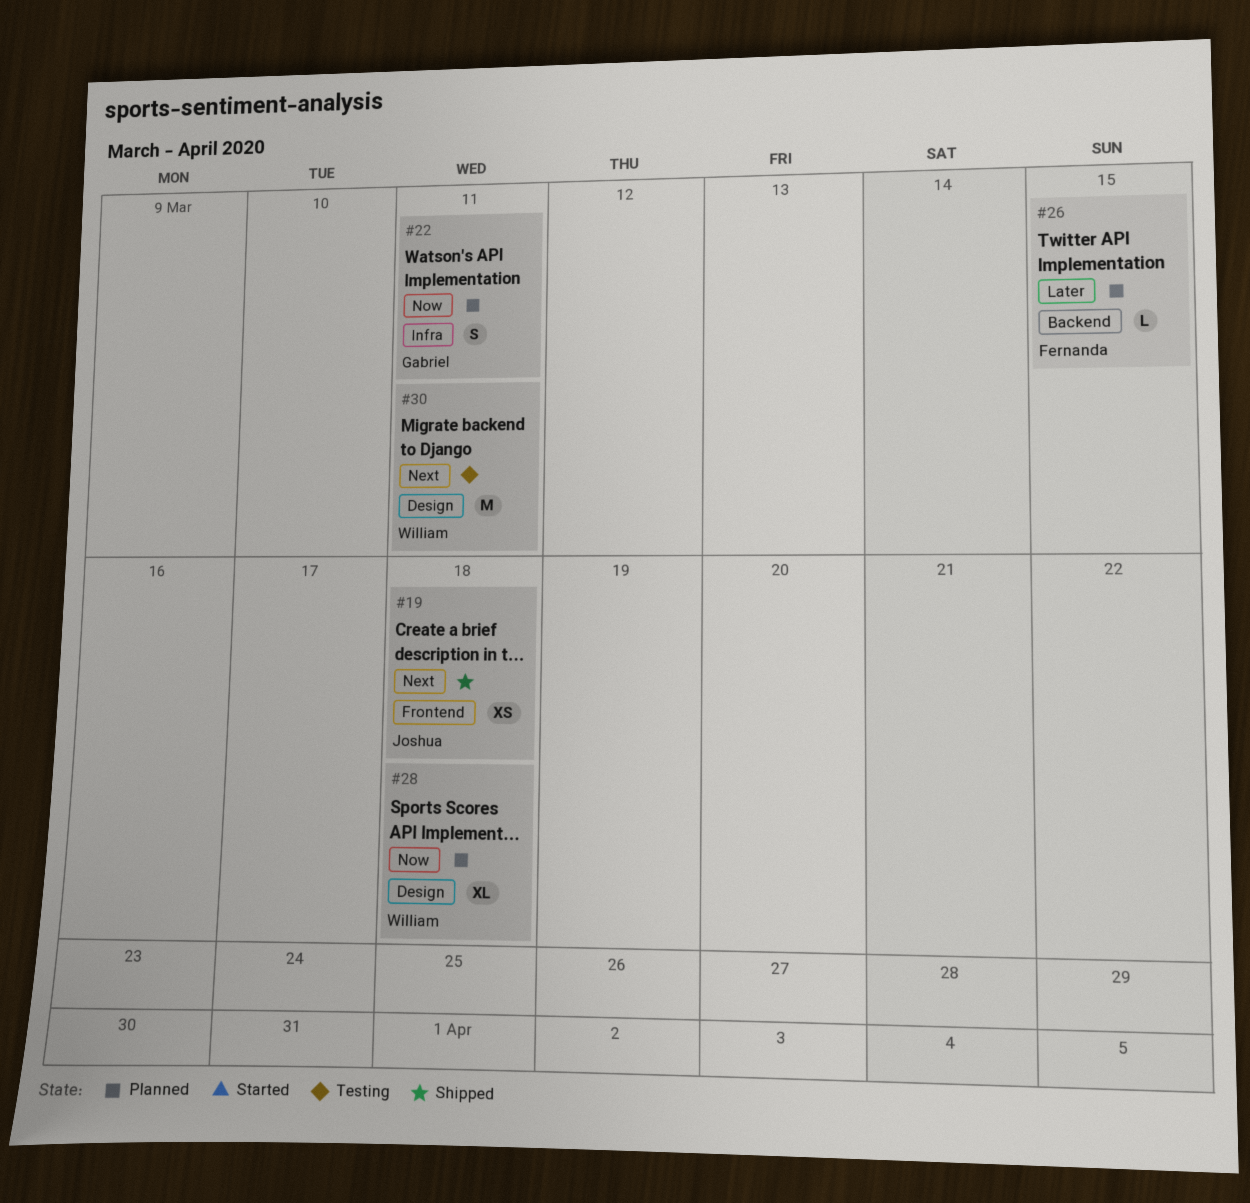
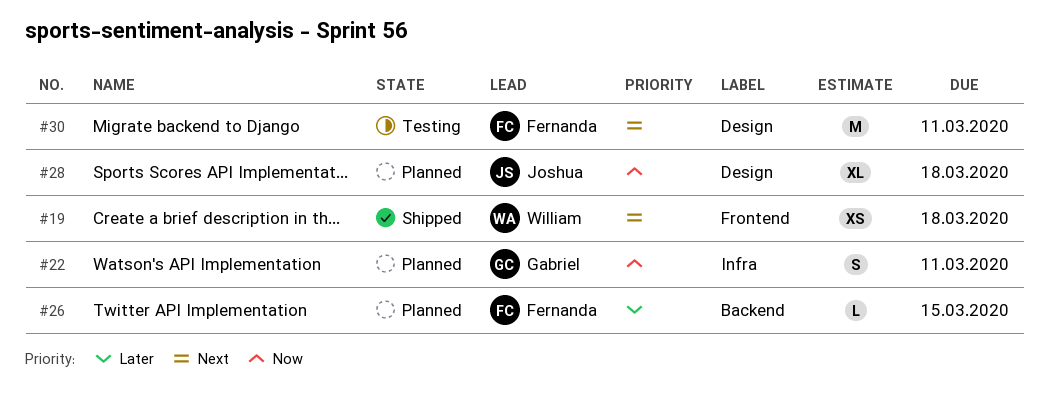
#19, owner: Joshua -> William
#28, owner: William -> Joshua
#30, owner: William -> Fernanda

